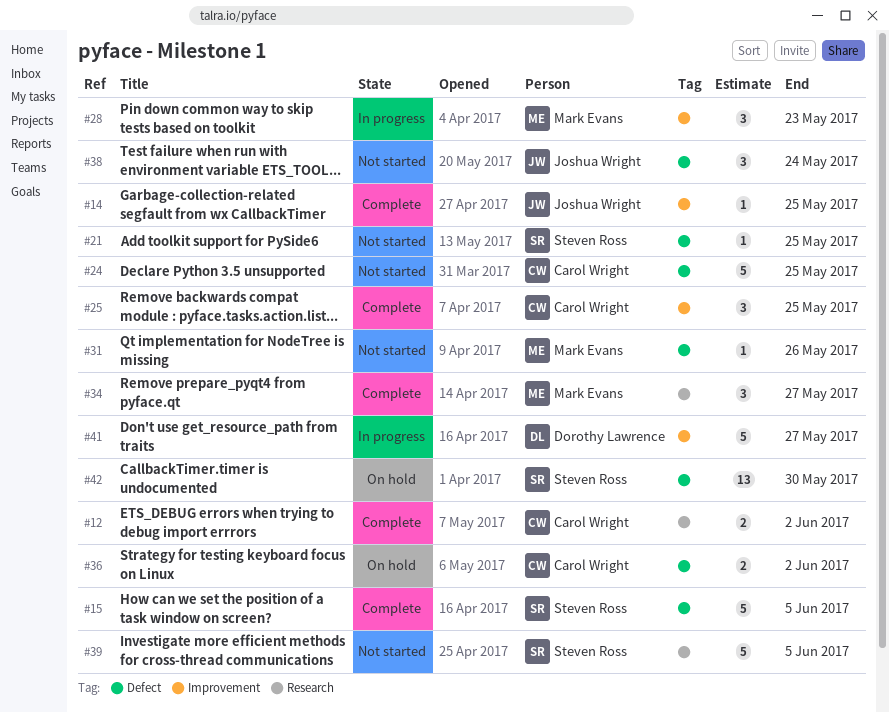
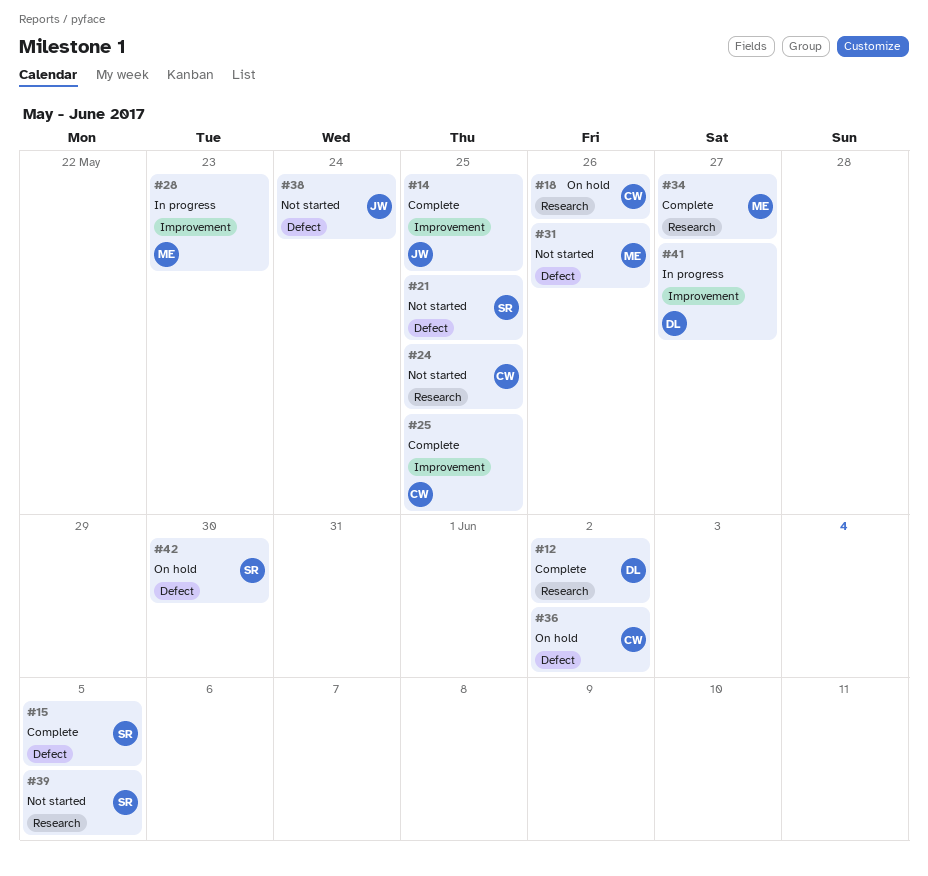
#12, owner: Carol Wright -> Dorothy Lawrence
#18: none -> present
#24, label: Defect -> Research

